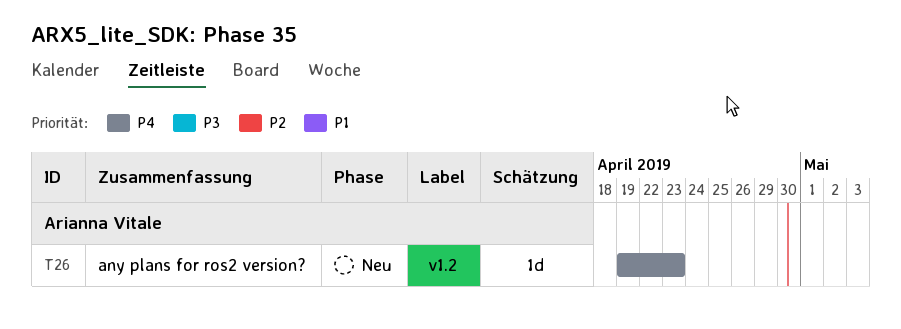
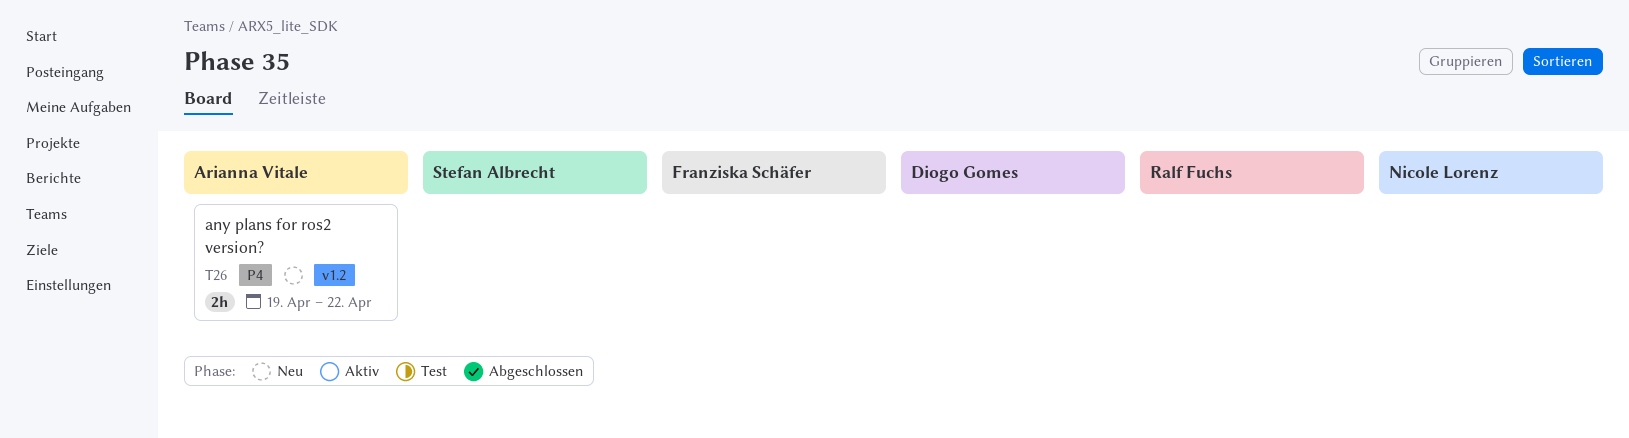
T26, estimate: 1d -> 2h
T26, due: Apr 23 -> Apr 22

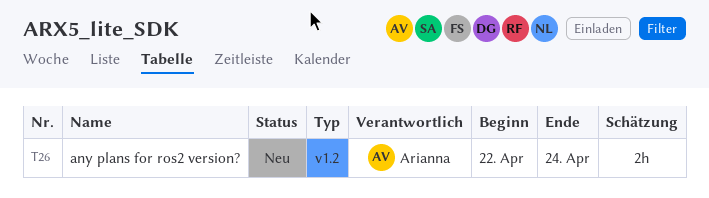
T26, start: Apr 19 -> Apr 22
T26, due: Apr 22 -> Apr 24

